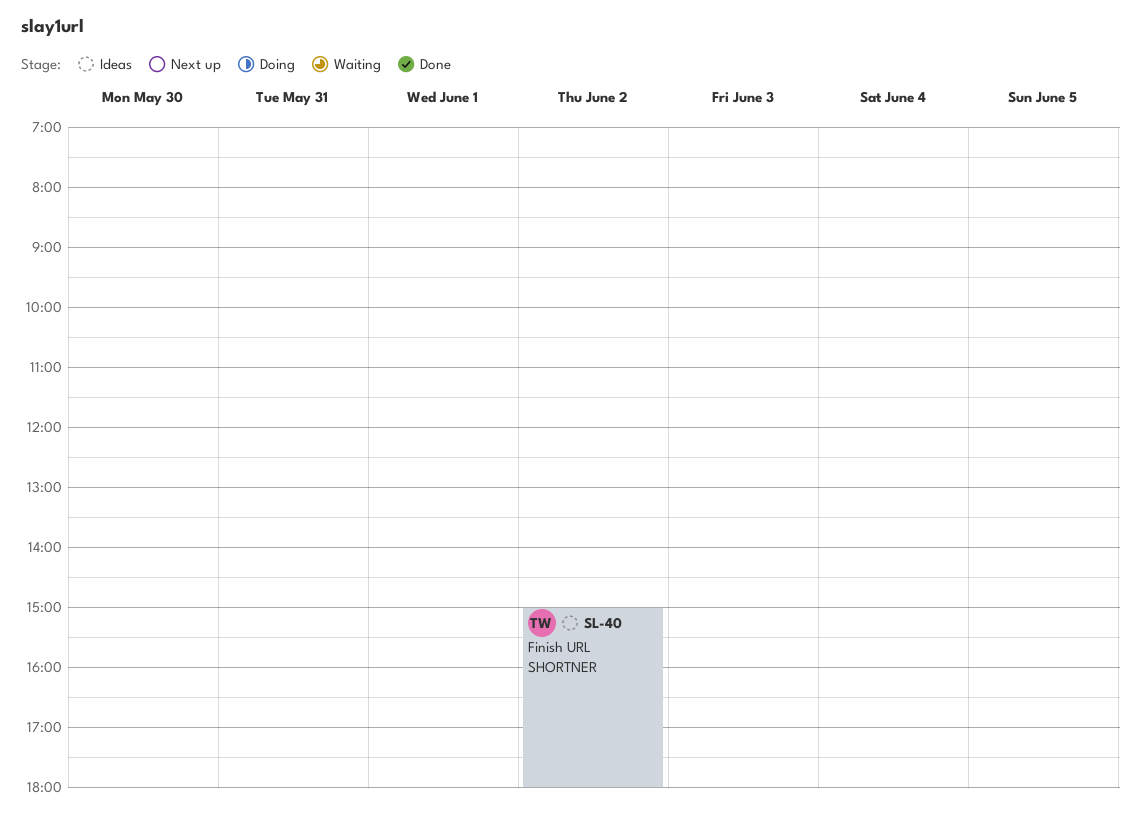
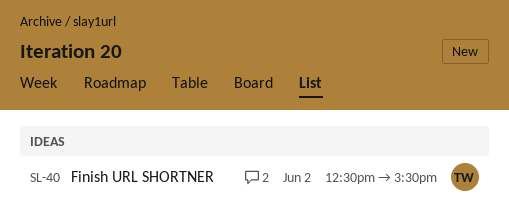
SL-40, begins: 15:00 -> 12:30
SL-40, ends: 18:00 -> 15:30

